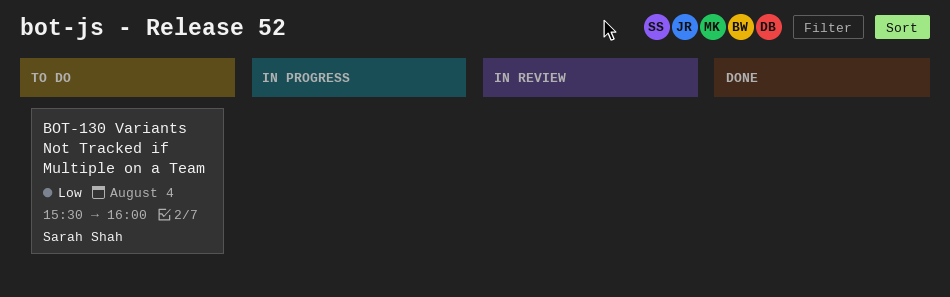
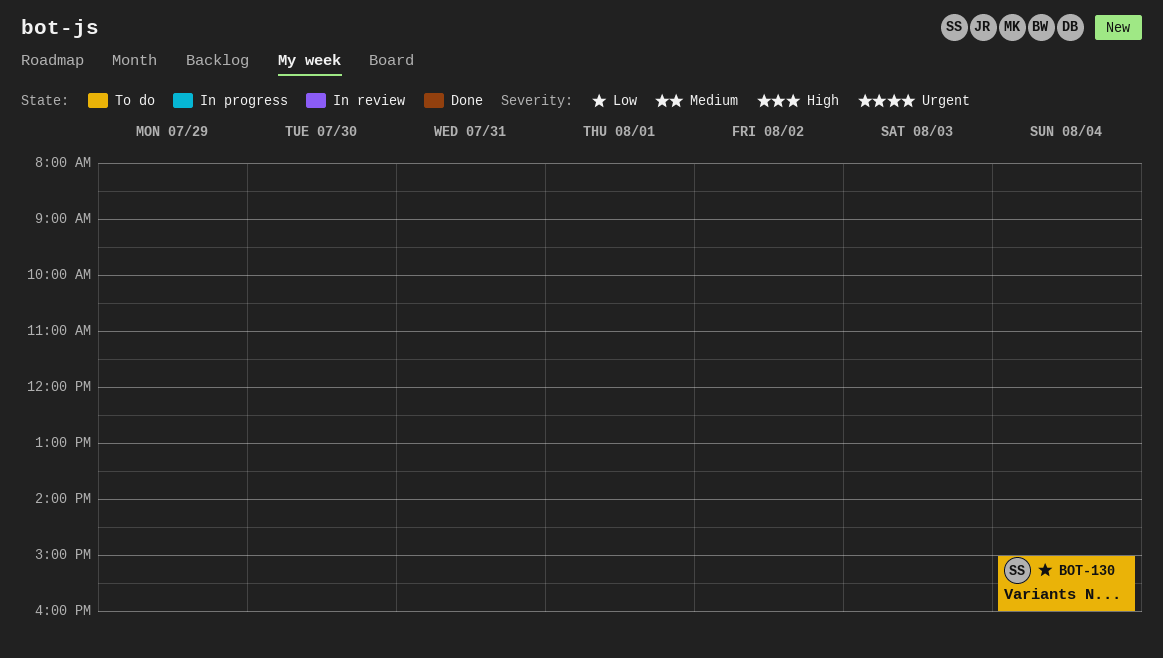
BOT-130, begins: 15:30 -> 15:00

